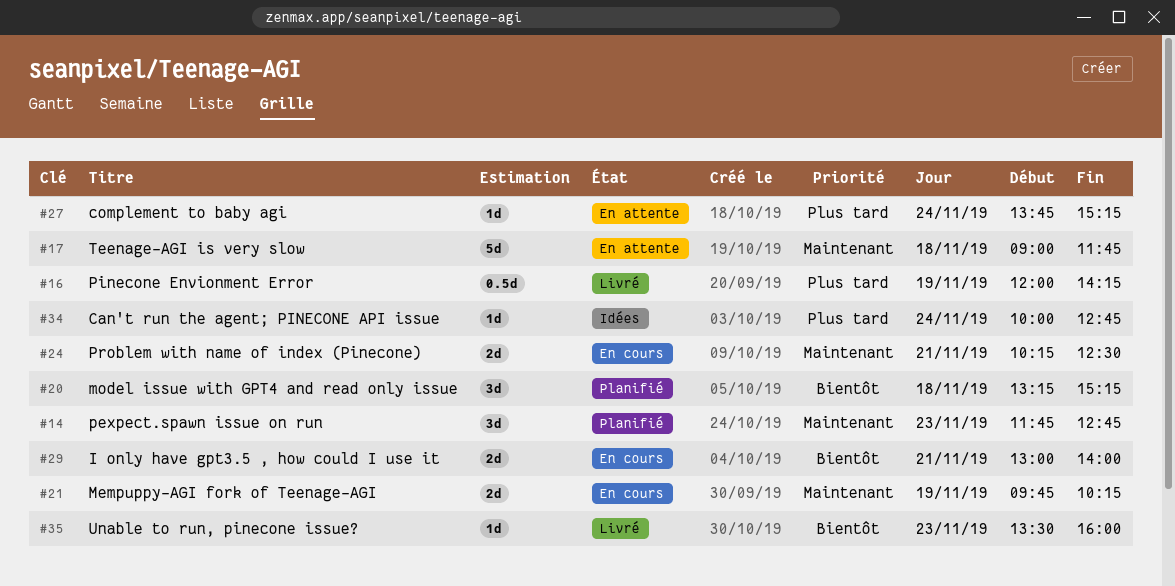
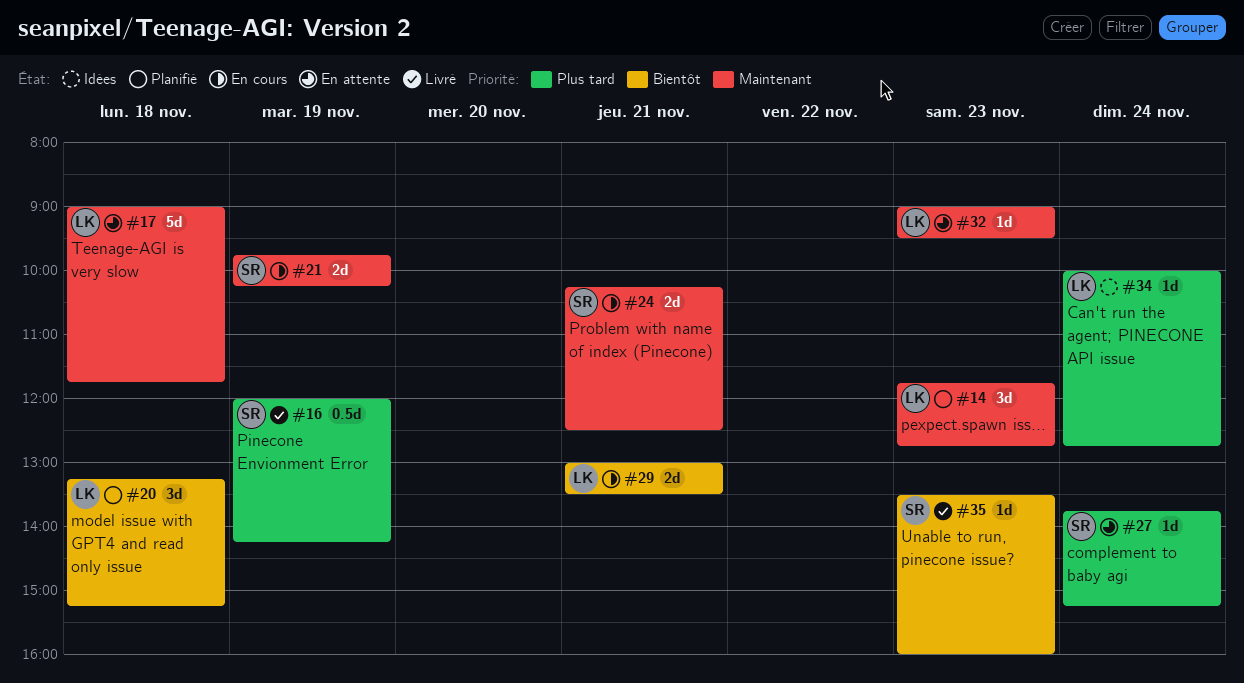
#29, ends: 14:00 -> 13:30
#32: none -> present

